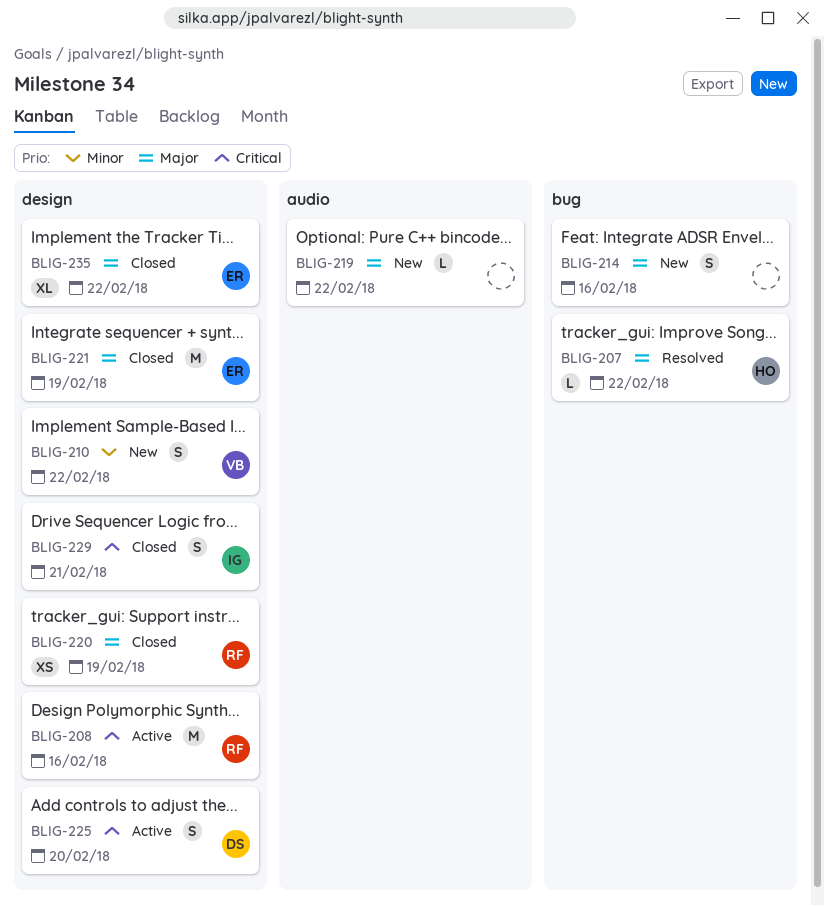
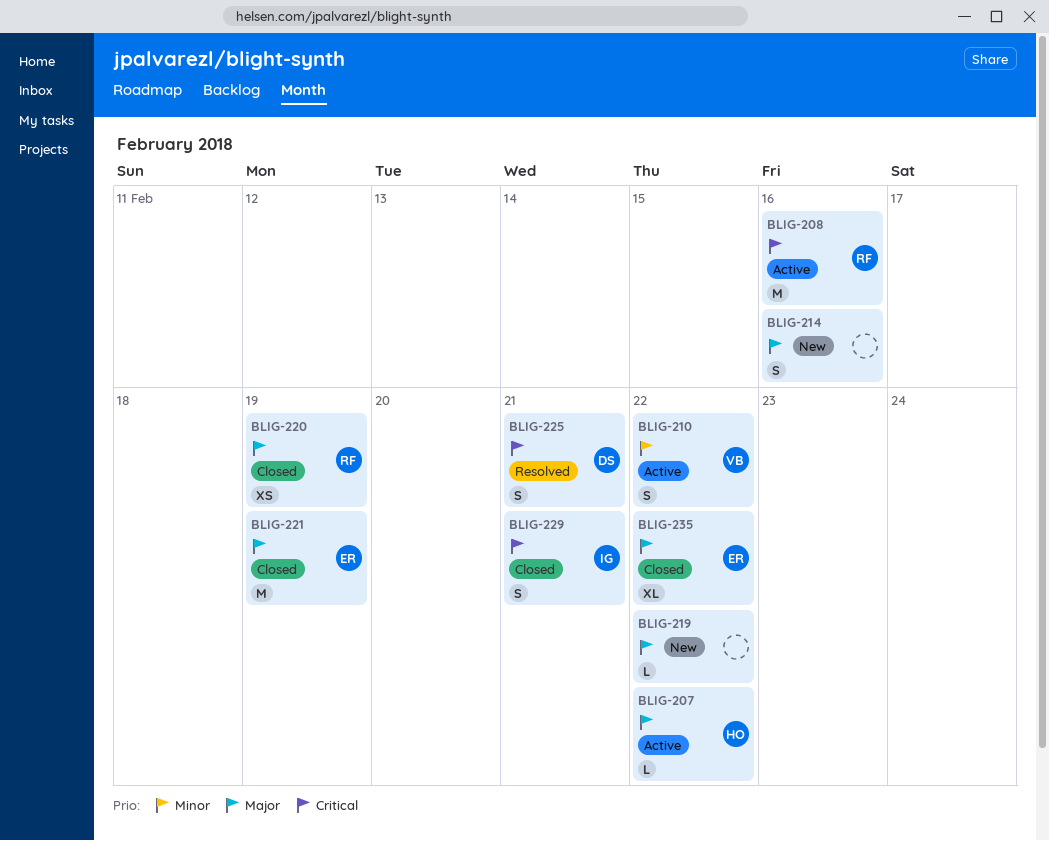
BLIG-207, status: Resolved -> Active
BLIG-210, status: New -> Active
BLIG-225, status: Active -> Resolved
BLIG-225, due: Feb 20 -> Feb 21

